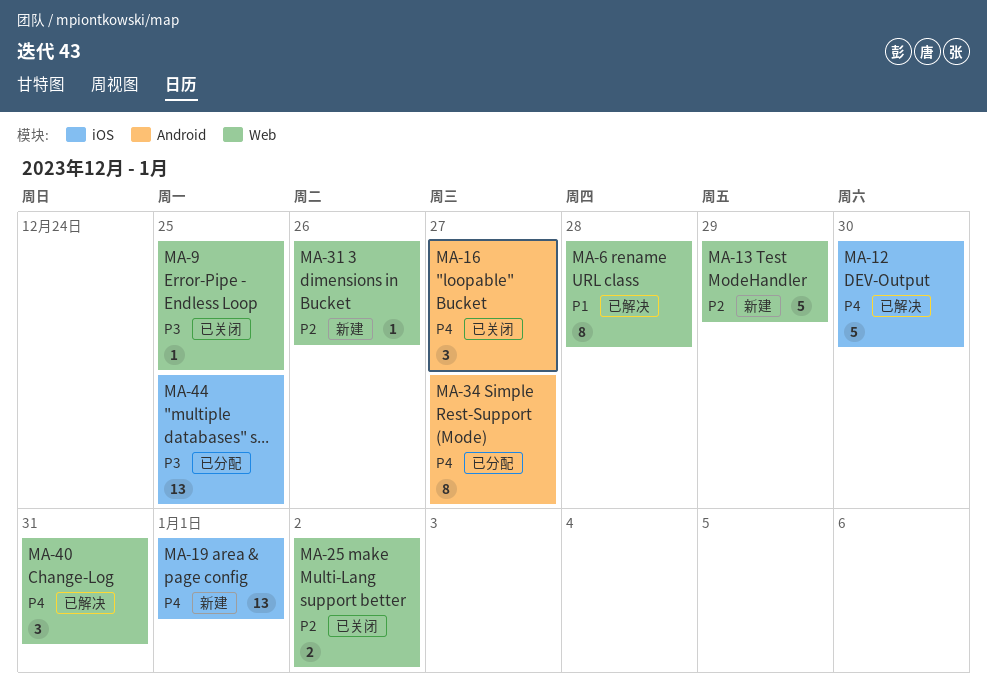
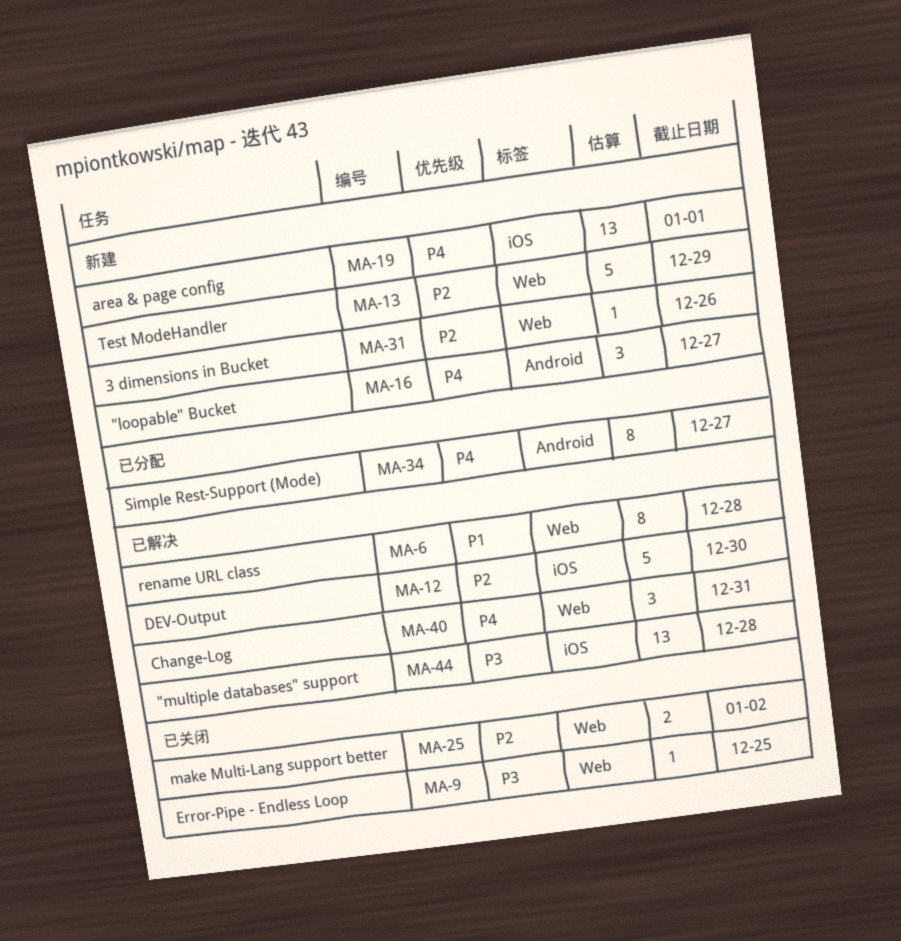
MA-12, priority: P4 -> P2
MA-16, status: 已关闭 -> 新建
MA-44, status: 已分配 -> 已解决
MA-44, due: Dec 25 -> Dec 28

